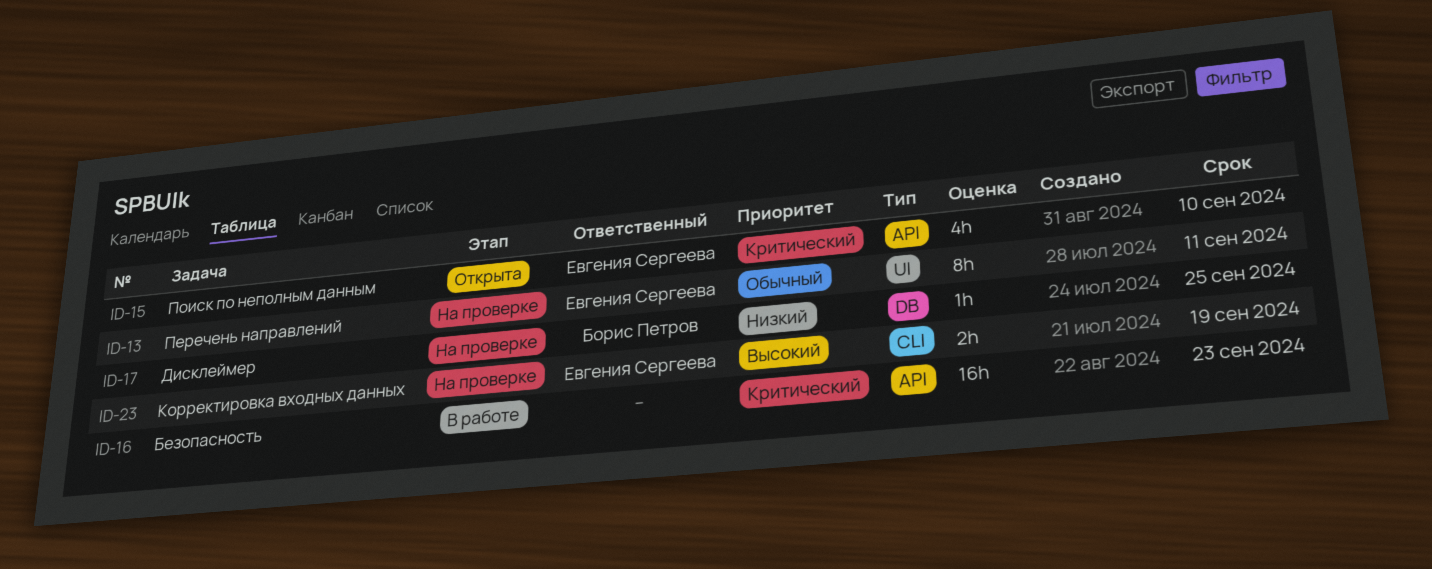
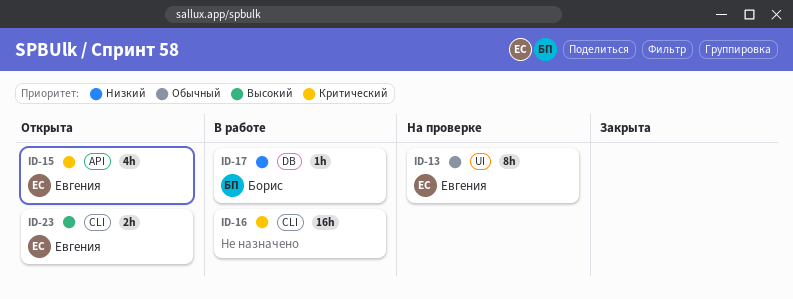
ID-16, label: API -> CLI
ID-17, status: На проверке -> В работе
ID-23, status: На проверке -> Открыта

